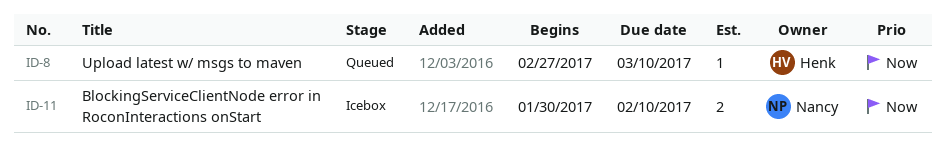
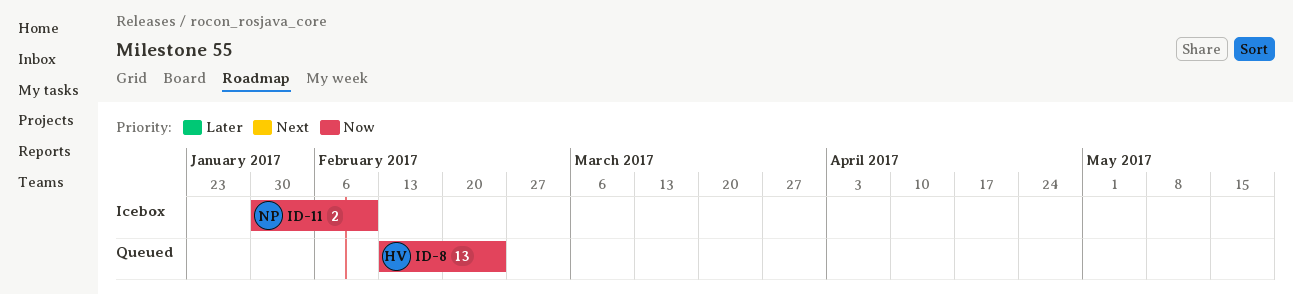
ID-8, estimate: 1 -> 13
ID-8, start: Feb 27 -> Feb 13
ID-8, due: Mar 10 -> Feb 24

